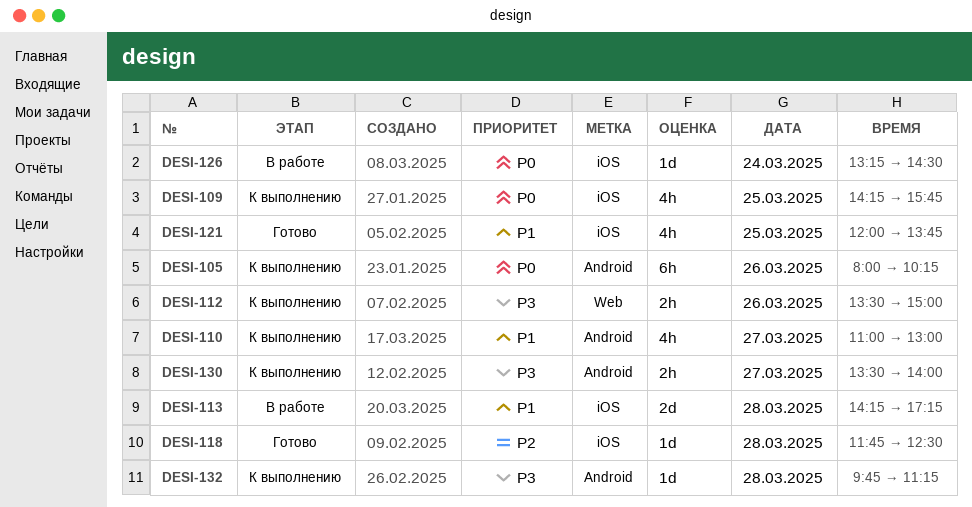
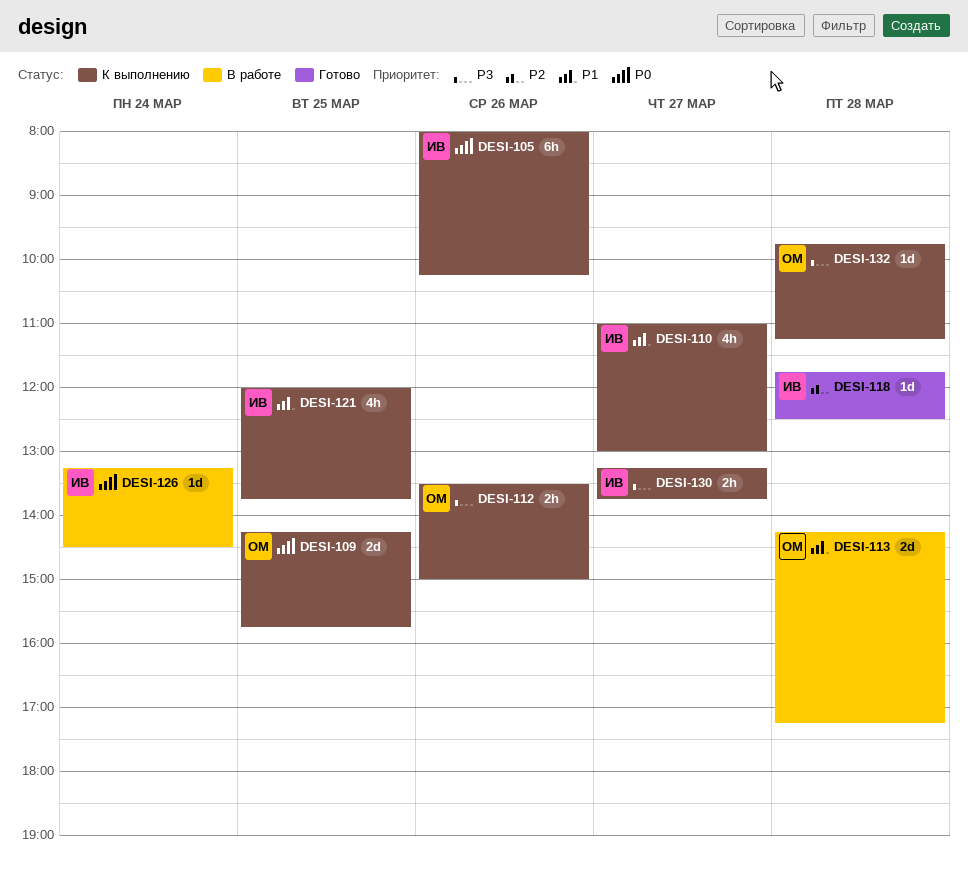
DESI-109, estimate: 4h -> 2d
DESI-121, status: Готово -> К выполнению
DESI-130, begins: 13:30 -> 13:15
DESI-130, ends: 14:00 -> 13:45

